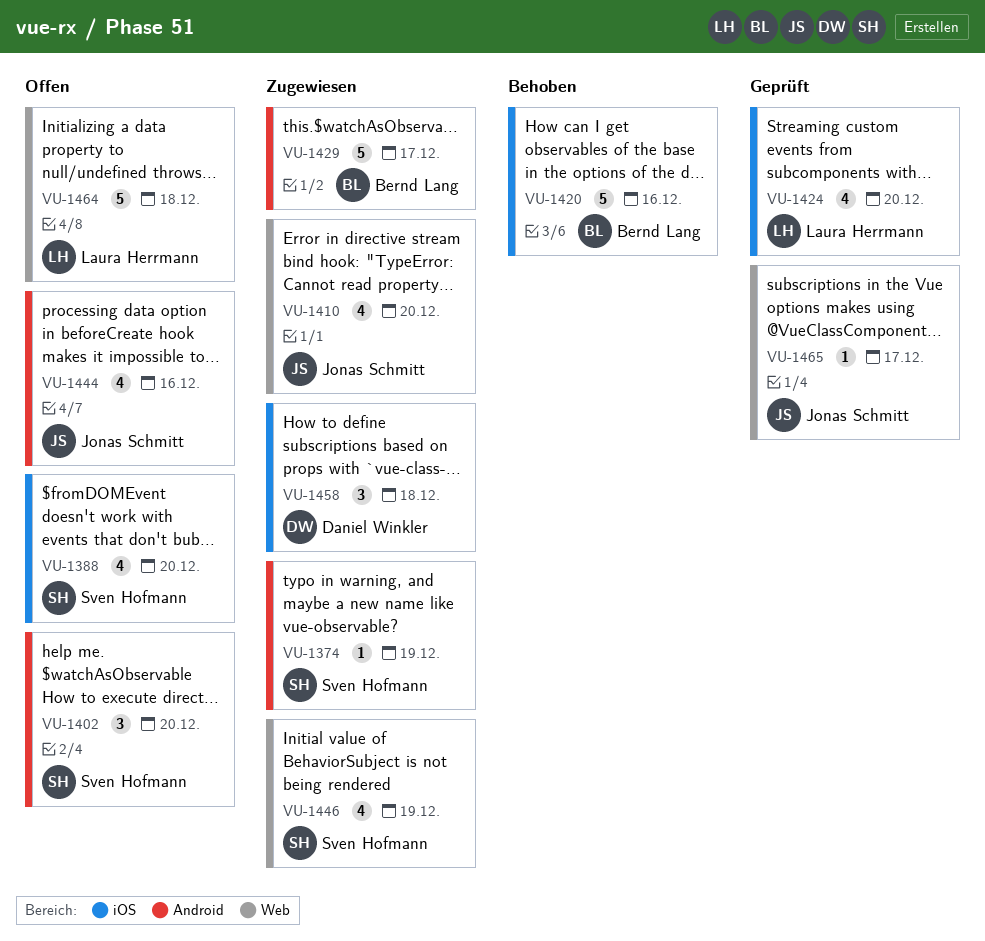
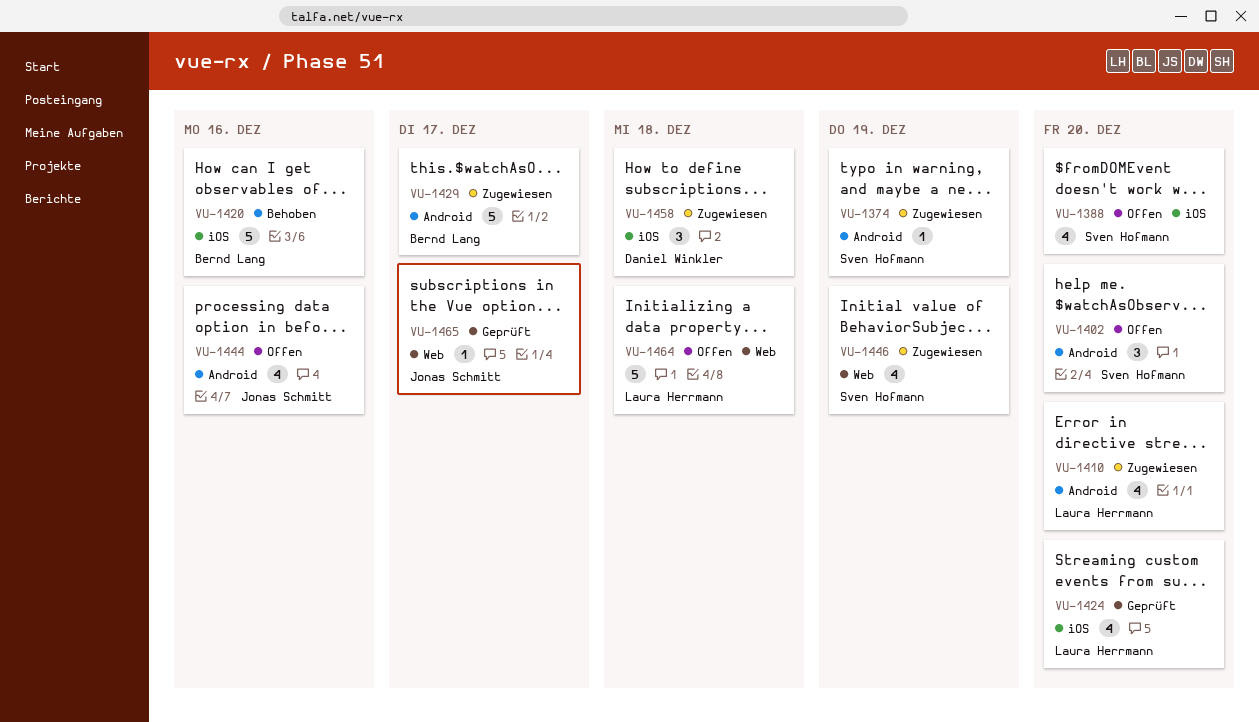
VU-1410, owner: Jonas Schmitt -> Laura Herrmann
VU-1410, label: Web -> Android

